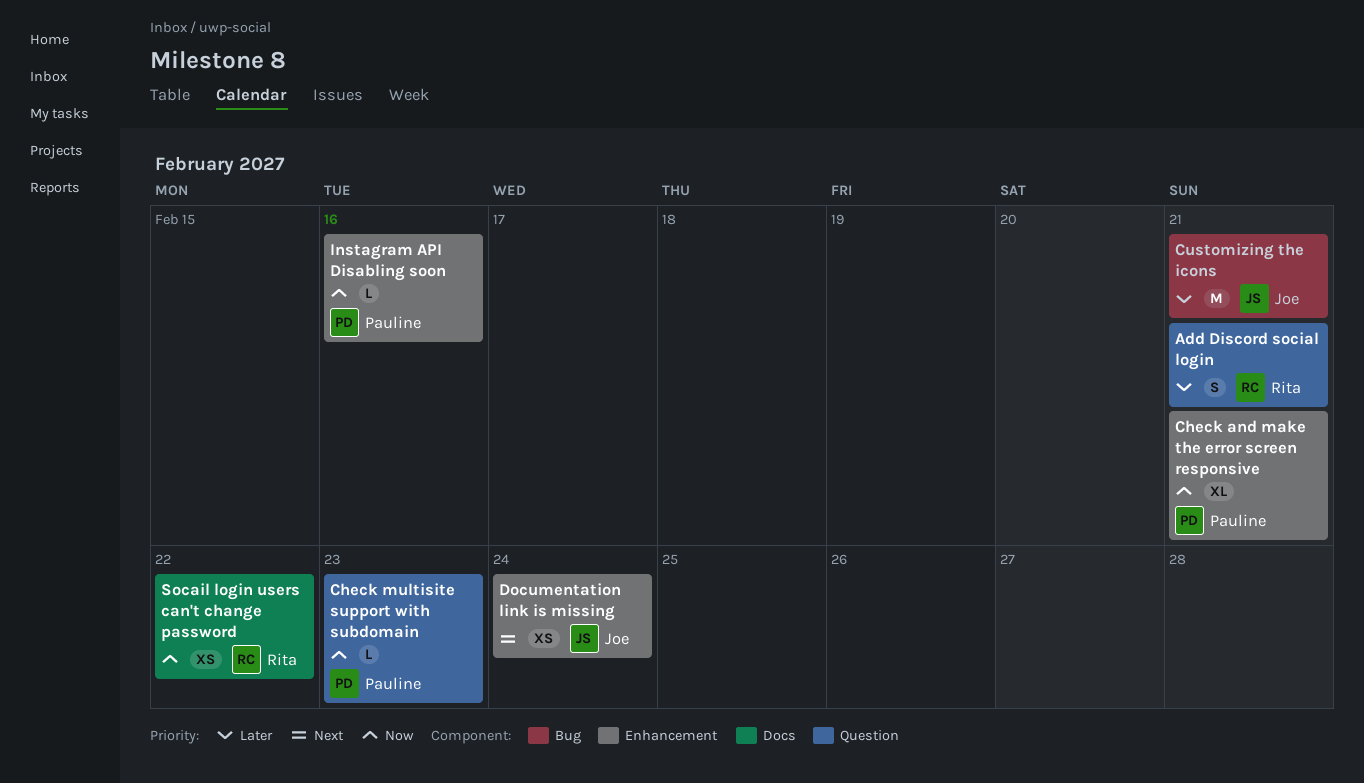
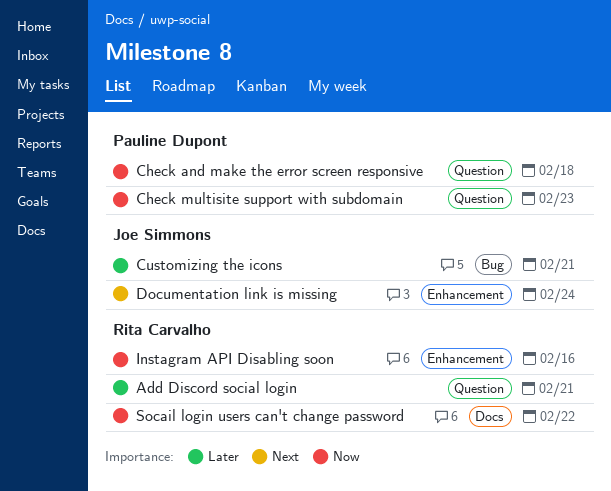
Check and make the error screen responsive, label: Enhancement -> Question
Check and make the error screen responsive, due: Feb 21 -> Feb 18
Instagram API Disabling soon, owner: Pauline Dupont -> Rita Carvalho

